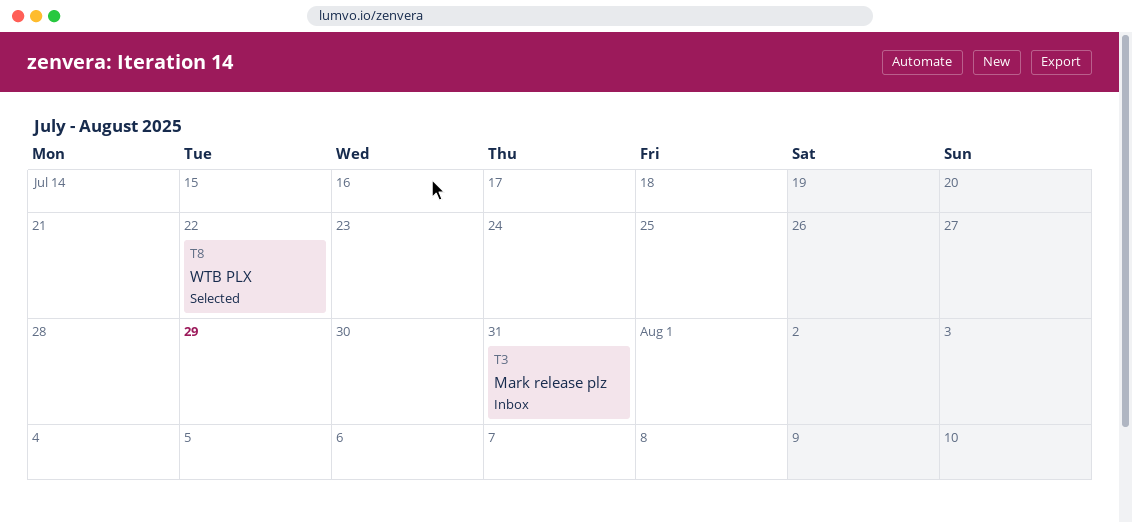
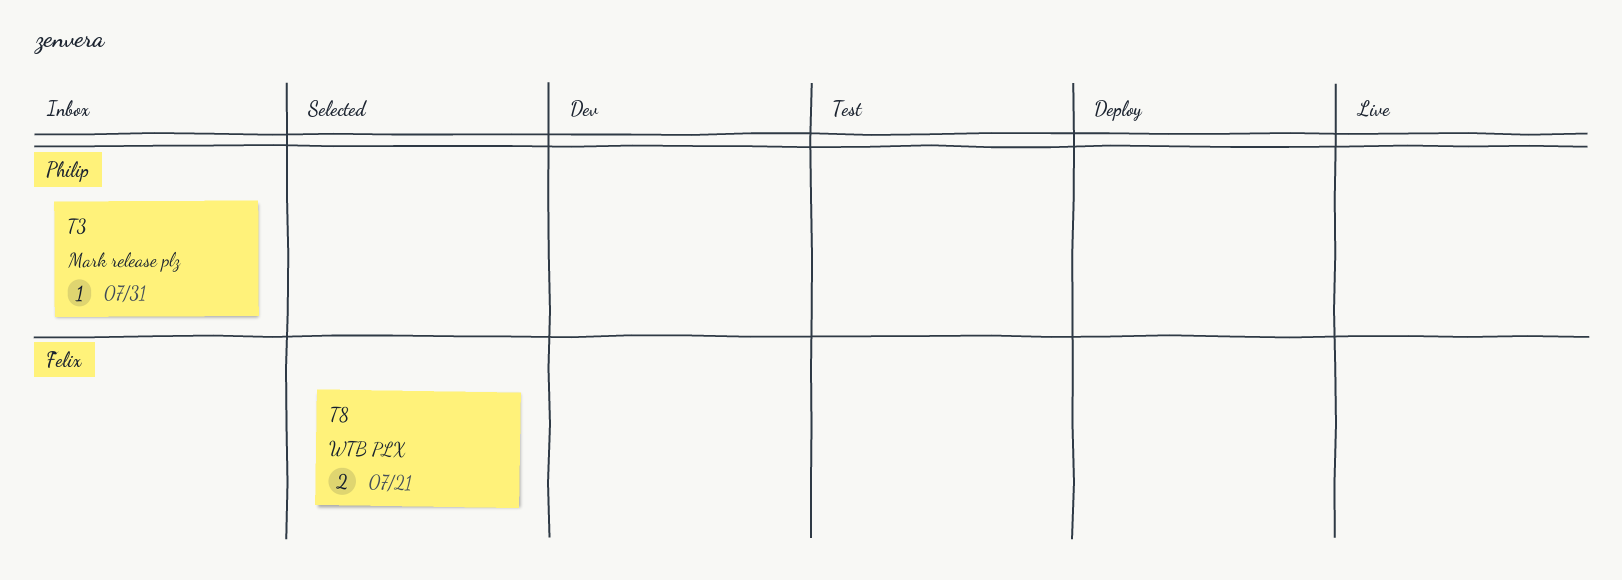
T8, due: Jul 22 -> Jul 21

